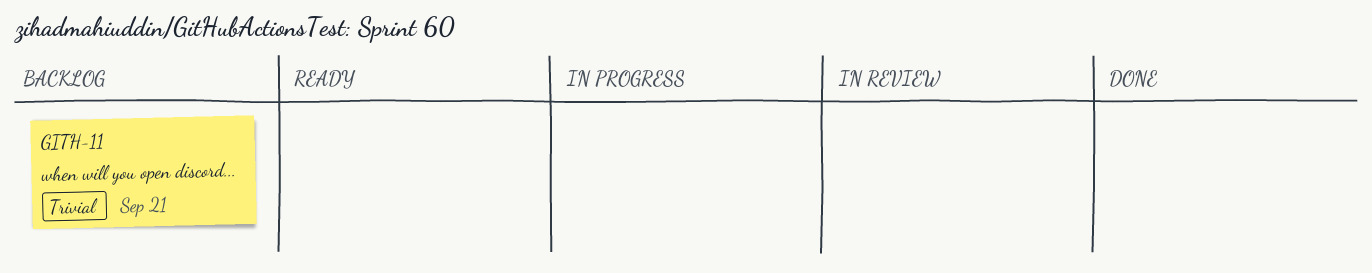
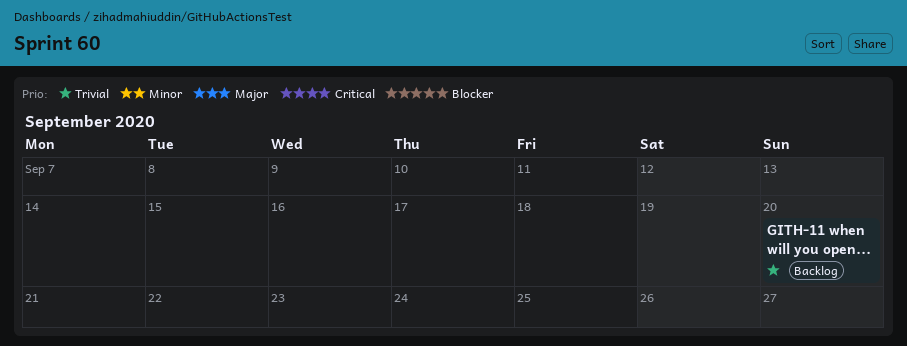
GITH-11, due: Sep 21 -> Sep 20

